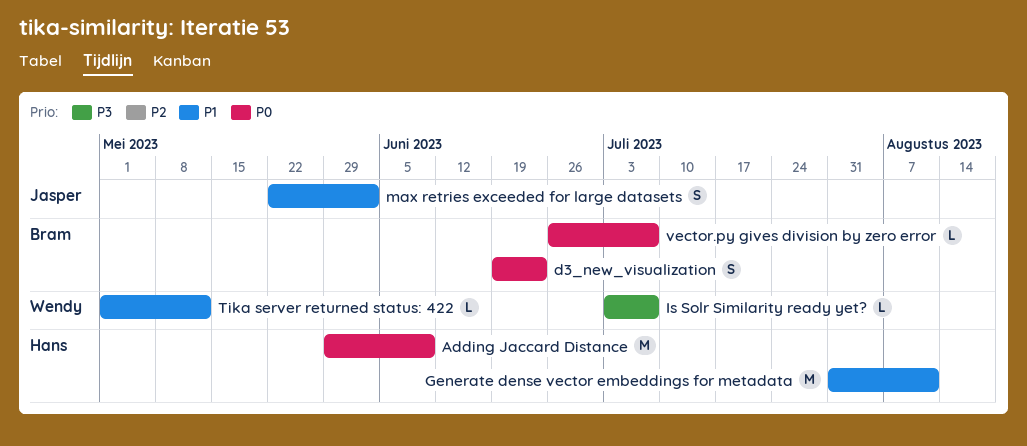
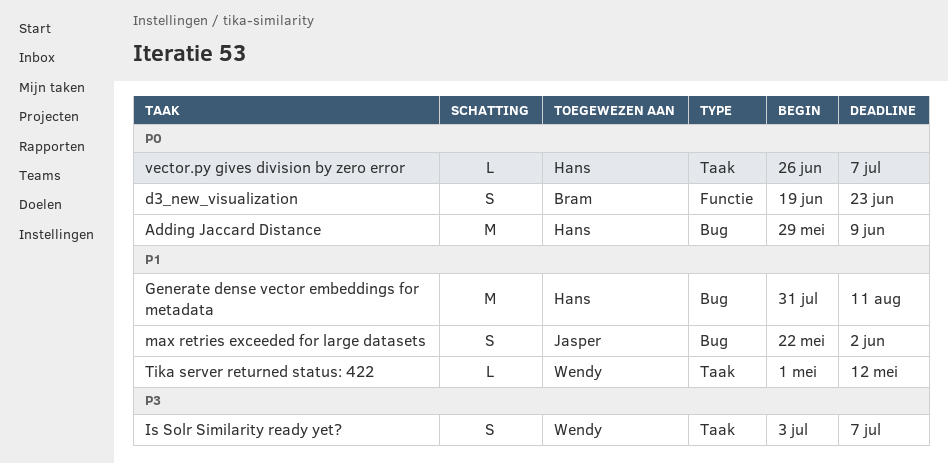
Is Solr Similarity ready yet?, estimate: L -> S
vector.py gives division by zero error, owner: Bram -> Hans

